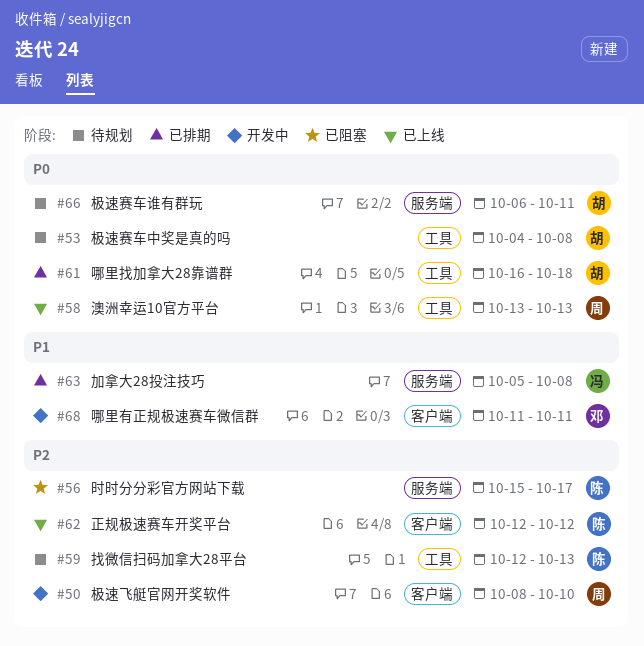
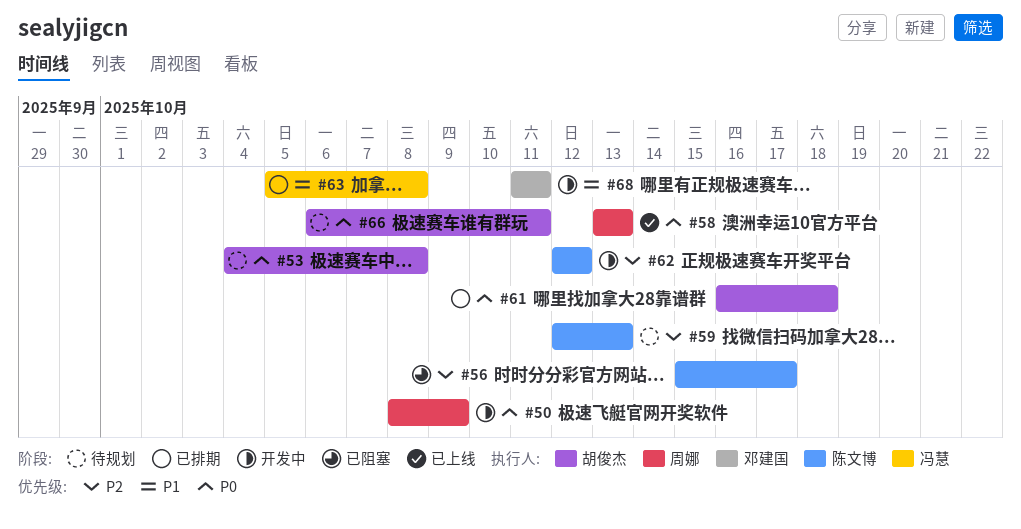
#50, priority: P2 -> P0
#50, due: Oct 10 -> Oct 9
#62, status: 已上线 -> 开发中

